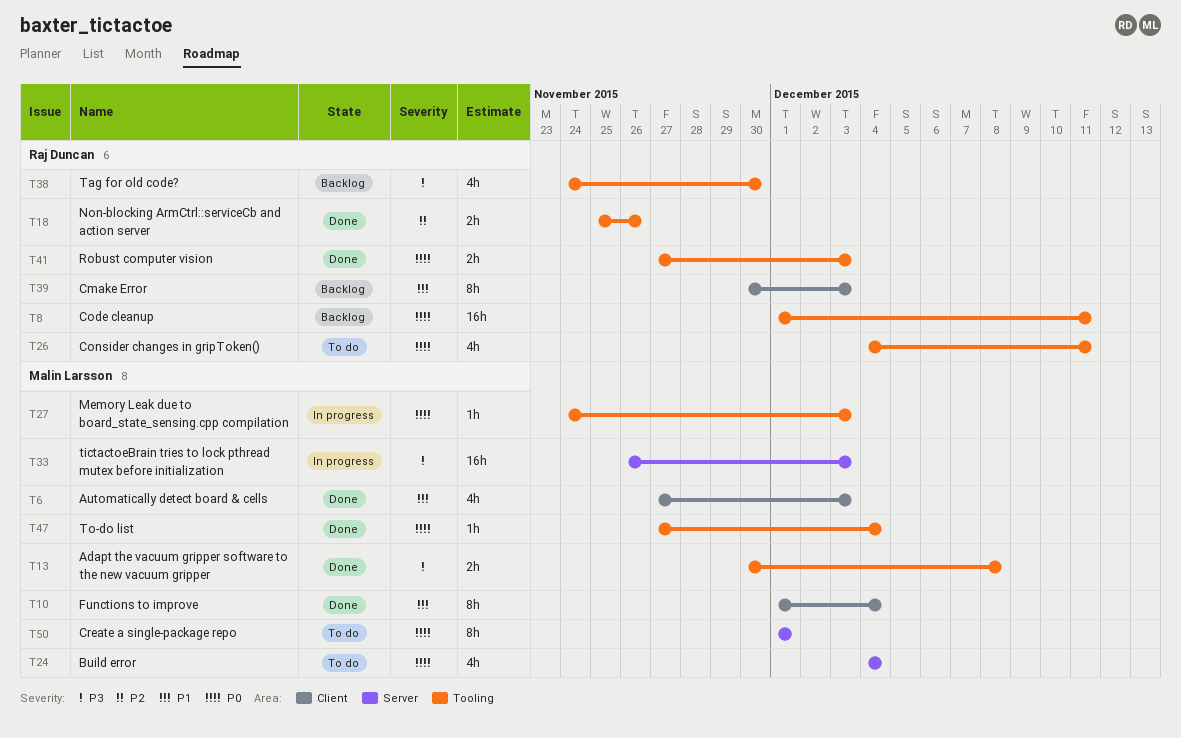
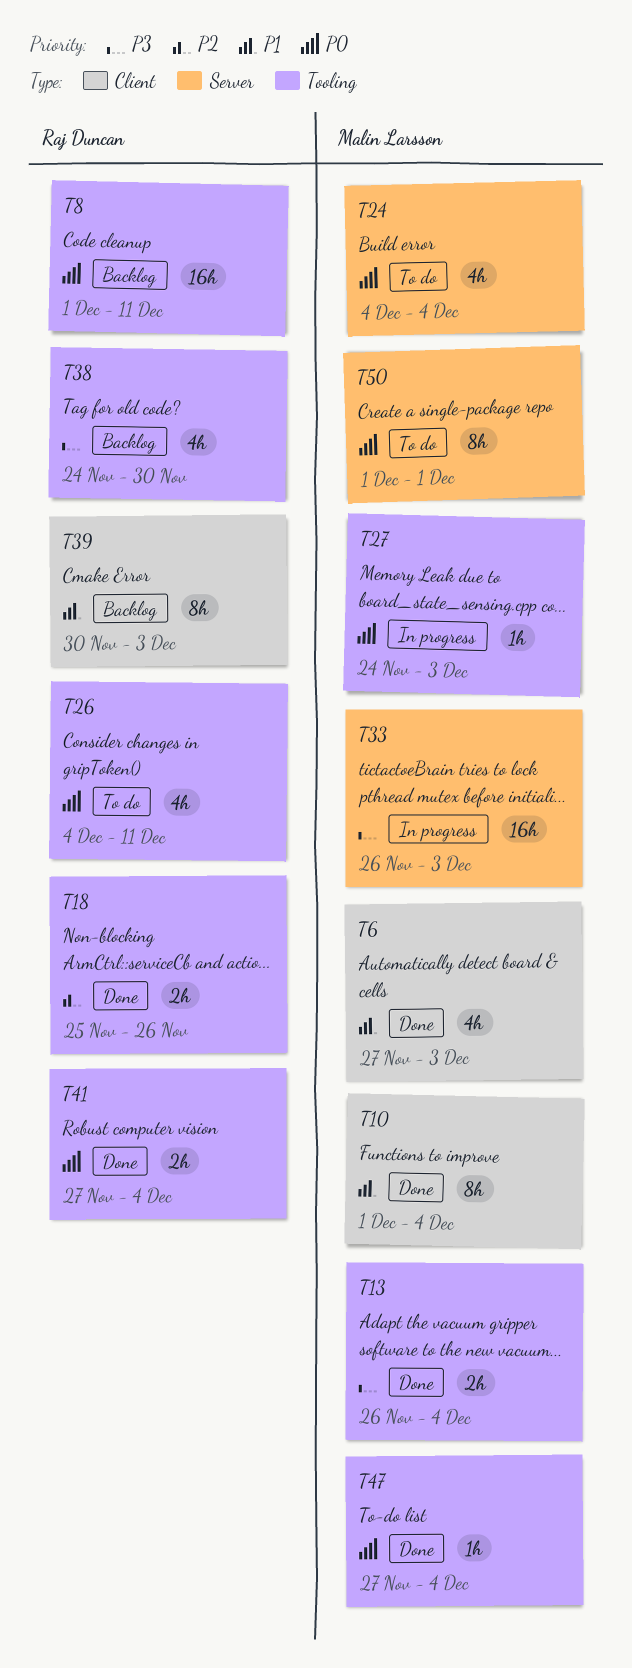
T13, start: Nov 30 -> Nov 26
T13, due: Dec 8 -> Dec 4
T41, due: Dec 3 -> Dec 4

